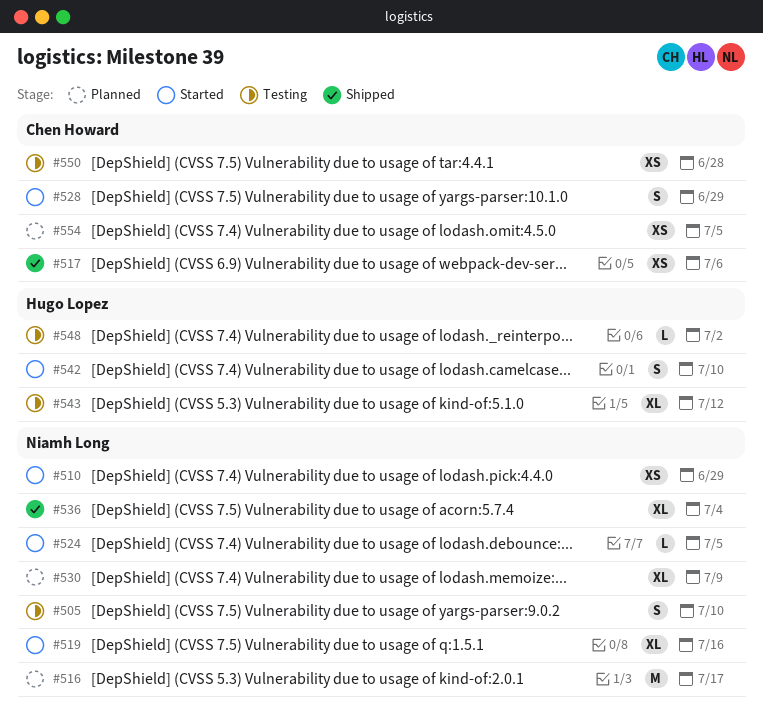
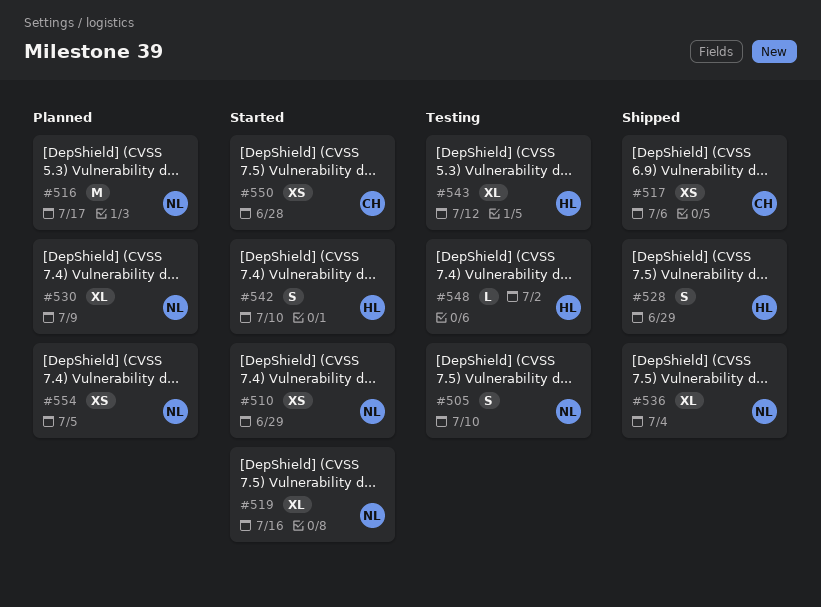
#524: present -> none
#528, status: Started -> Shipped
#528, owner: Chen Howard -> Hugo Lopez
#550, status: Testing -> Started
#554, owner: Chen Howard -> Niamh Long

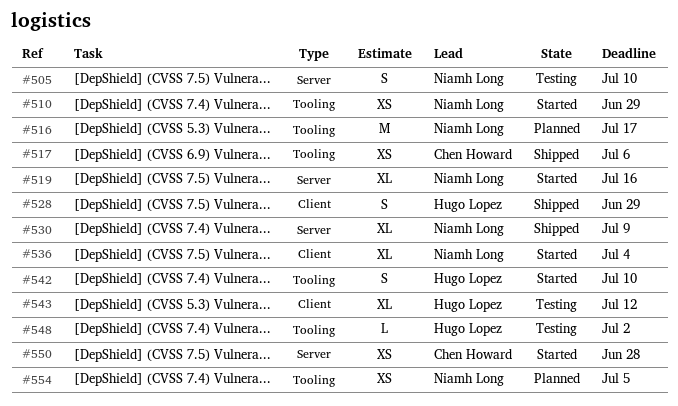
#530, status: Planned -> Shipped
#536, status: Shipped -> Started

